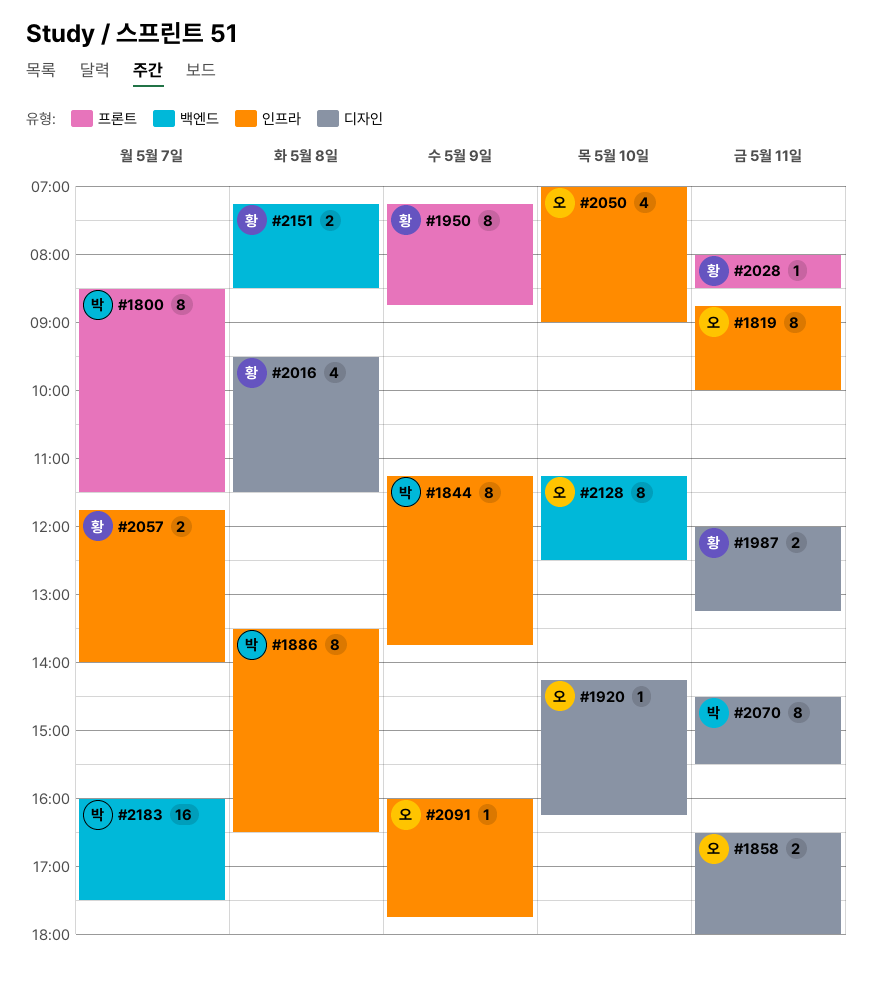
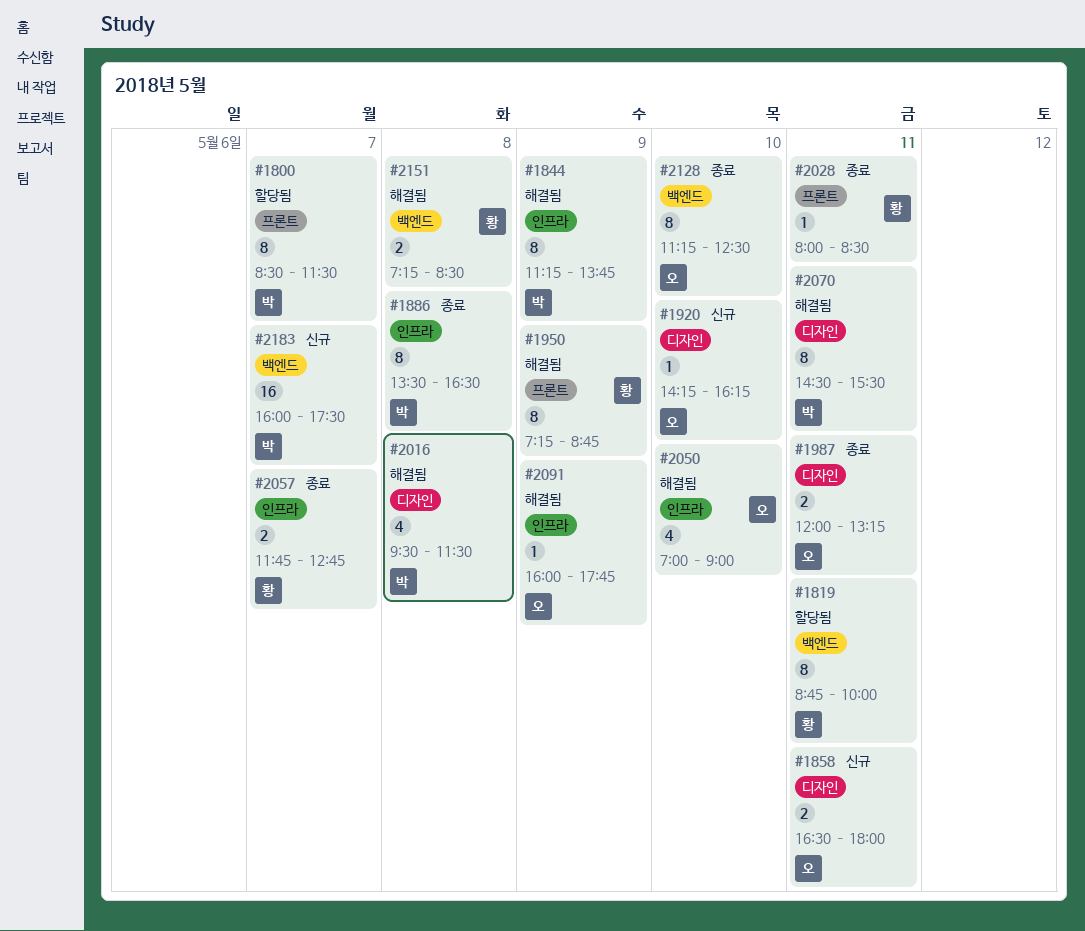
#1819, owner: 오 -> 황
#1819, label: 인프라 -> 백엔드
#1987, owner: 황 -> 오
#2016, owner: 황 -> 박
#2057, ends: 14:00 -> 12:45

